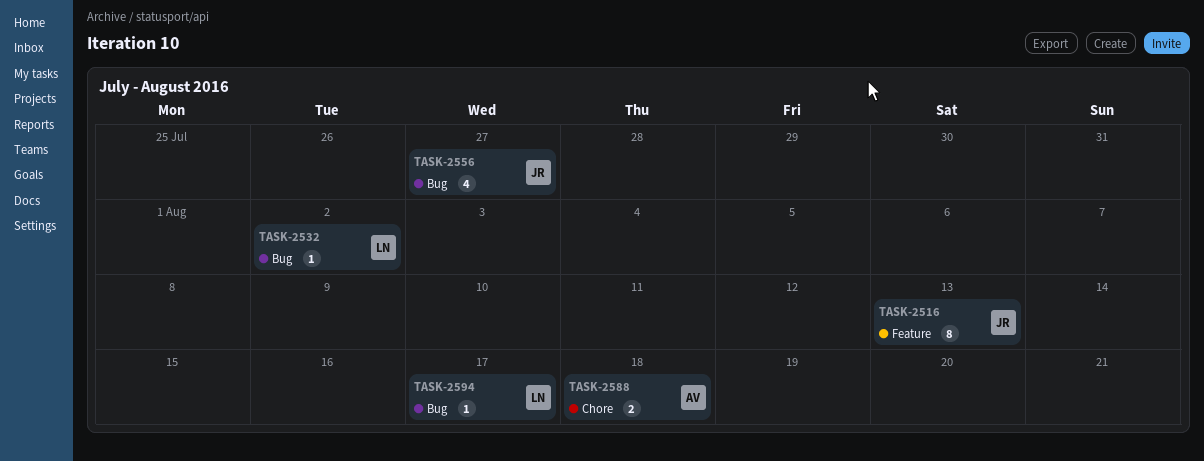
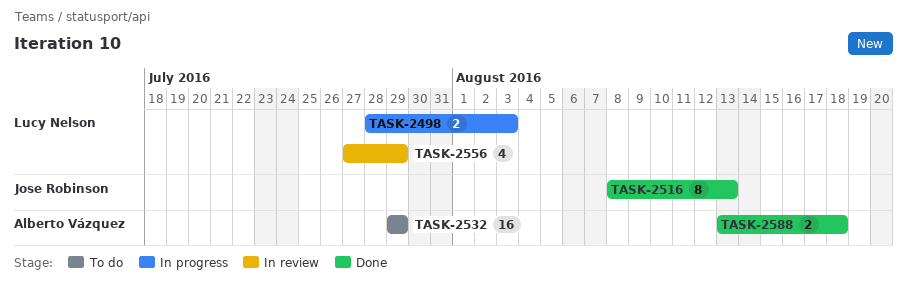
TASK-2498: none -> present
TASK-2532, owner: Lucy Nelson -> Alberto Vázquez
TASK-2532, estimate: 1 -> 16
TASK-2532, due: Aug 2 -> Jul 29
TASK-2556, owner: Jose Robinson -> Lucy Nelson
TASK-2556, due: Jul 27 -> Jul 29
TASK-2594: present -> none

